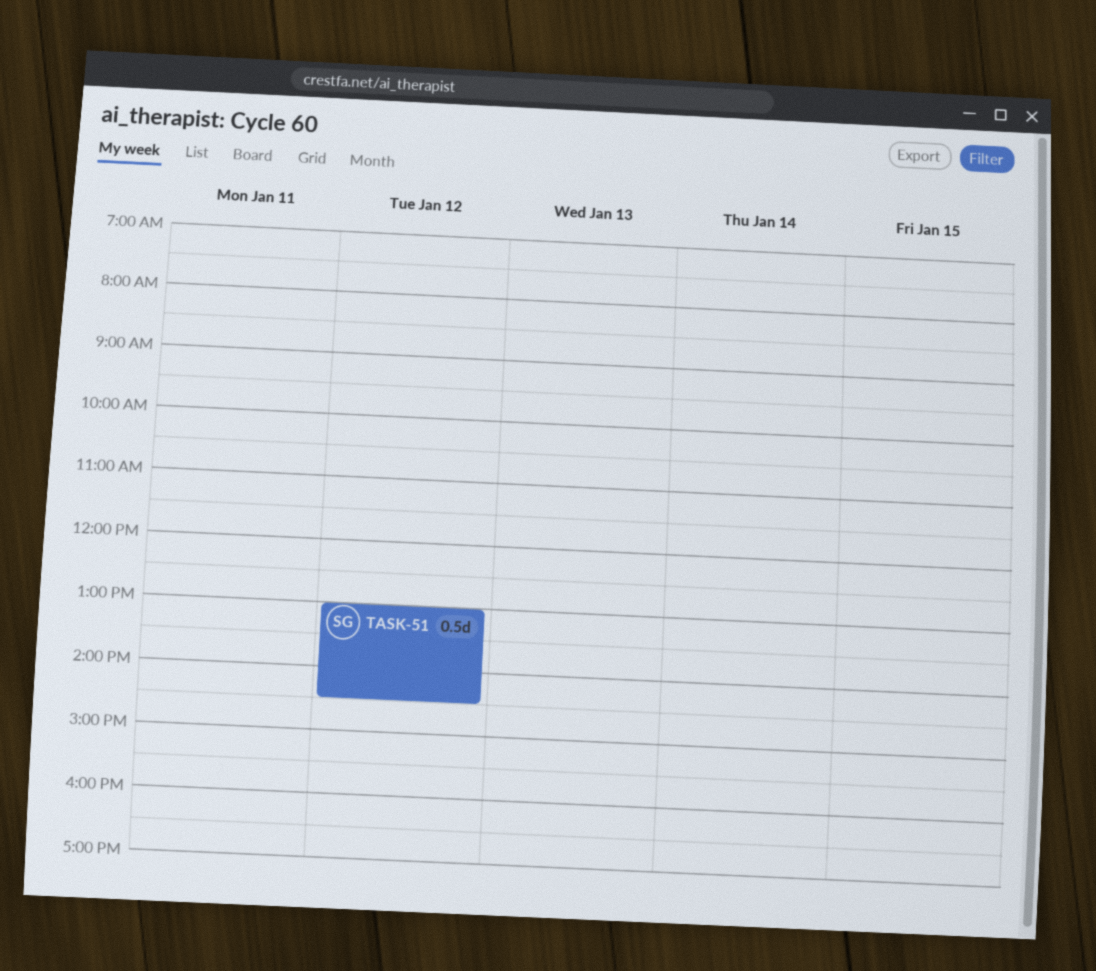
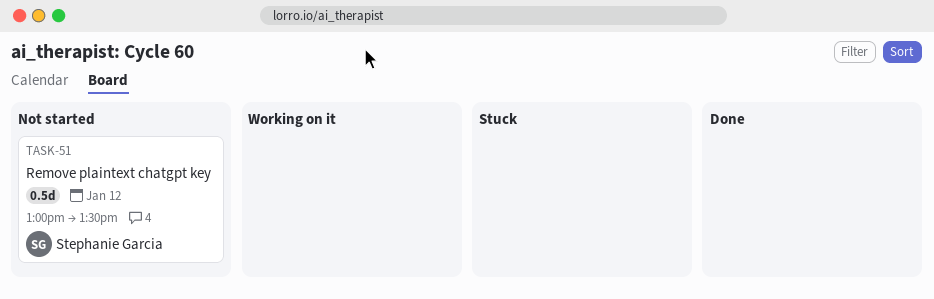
TASK-51, ends: 14:30 -> 13:30

